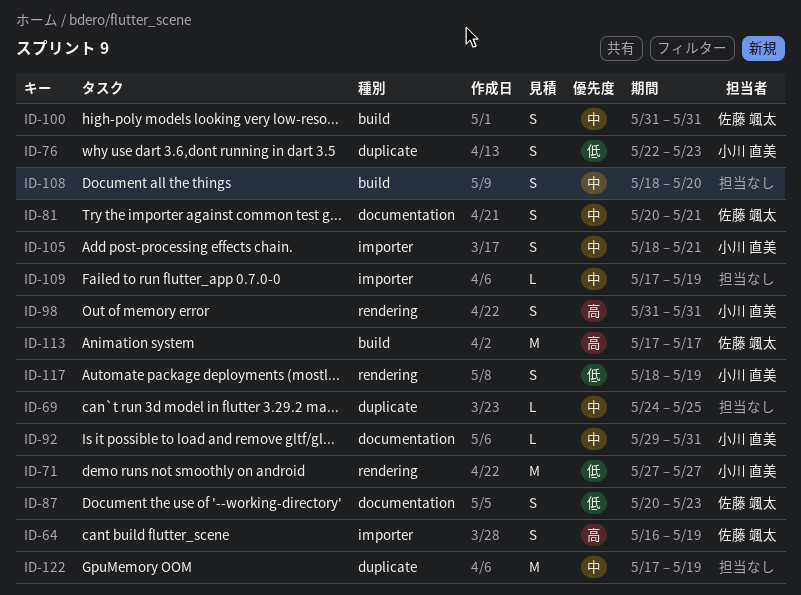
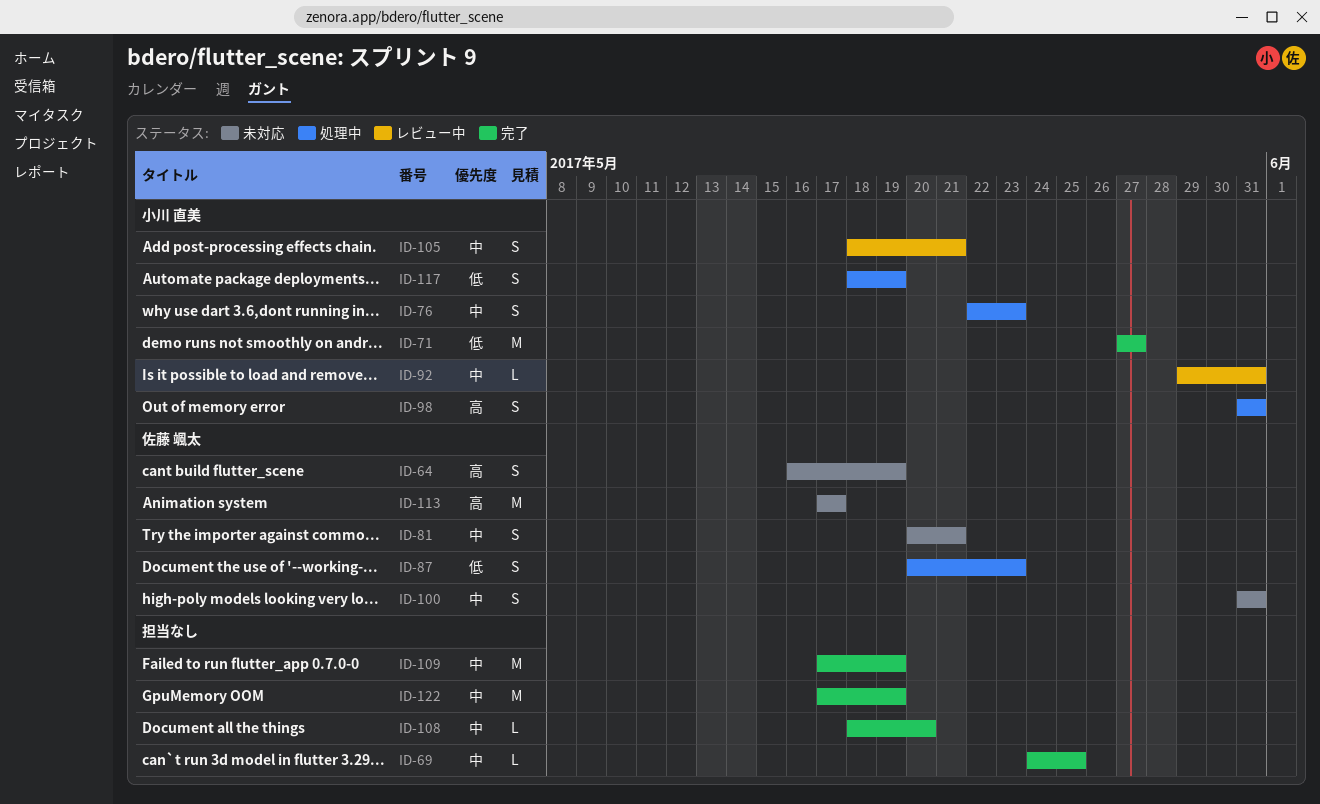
ID-76, priority: 低 -> 中
ID-108, estimate: S -> L
ID-109, estimate: L -> M

